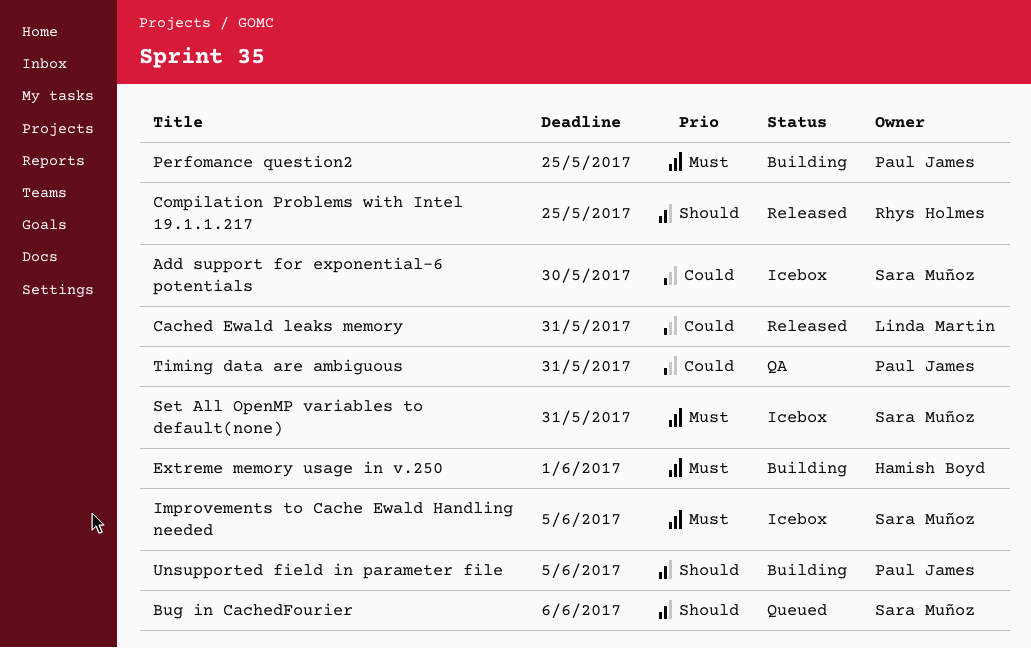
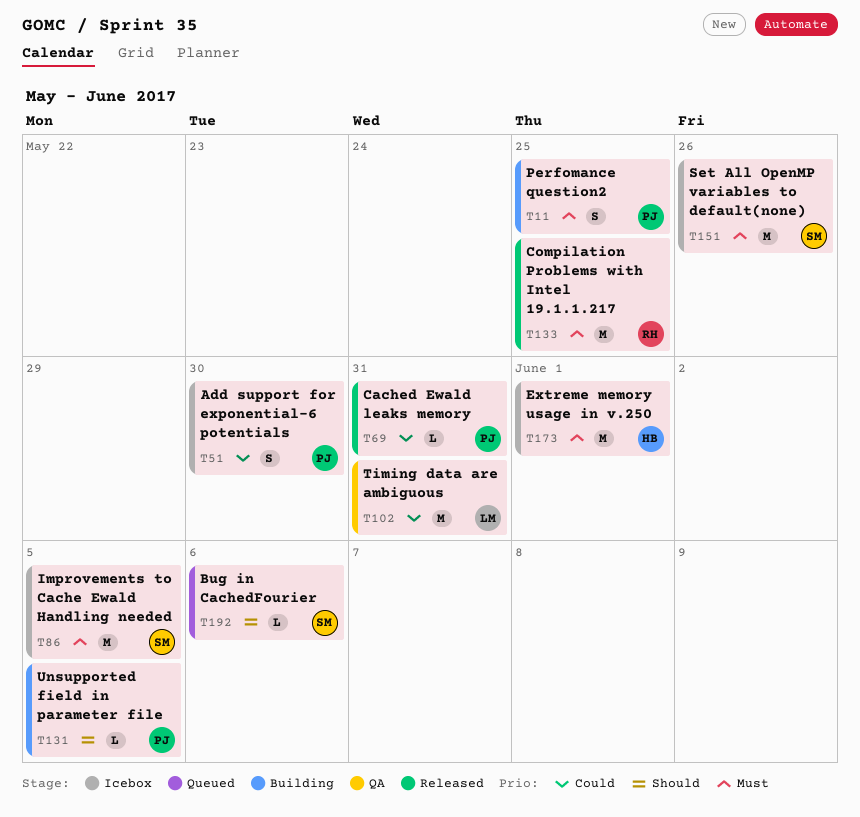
Add support for exponential-6 potentials, owner: Sara Muñoz -> Paul James
Cached Ewald leaks memory, owner: Linda Martin -> Paul James
Compilation Problems with Intel 19.1.1.217, priority: Should -> Must
Extreme memory usage in v.250, status: Building -> Icebox
Set All OpenMP variables to default(none), due: May 31 -> May 26
Timing data are ambiguous, owner: Paul James -> Linda Martin

